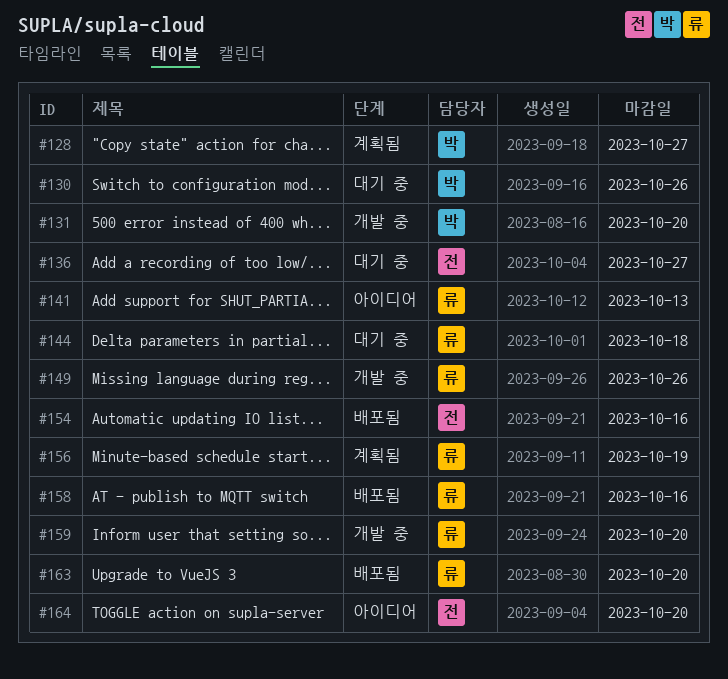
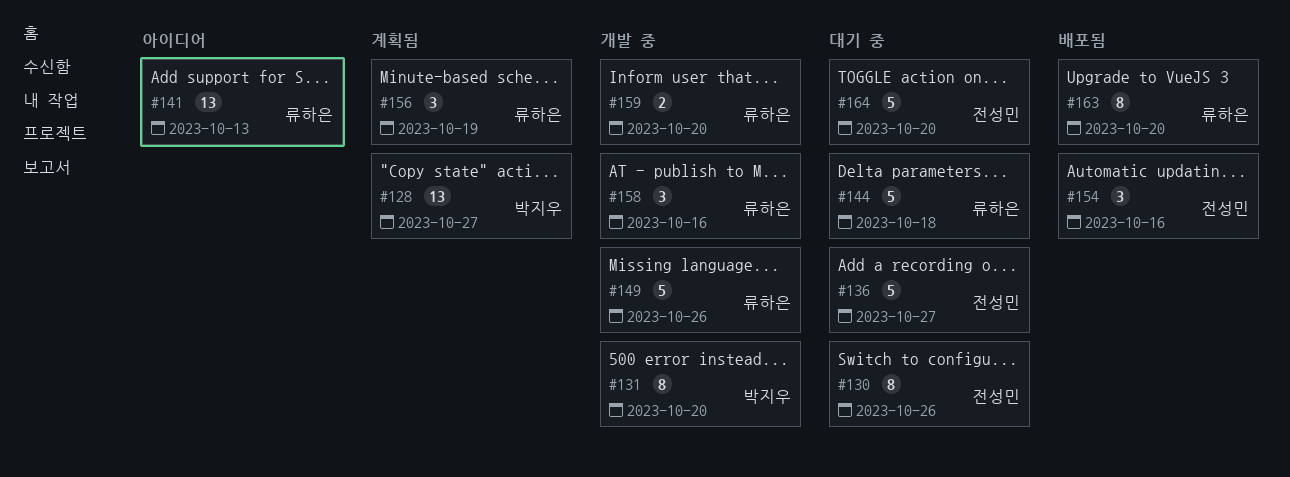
#130, owner: 박지우 -> 전성민
#158, status: 배포됨 -> 개발 중
#164, status: 아이디어 -> 대기 중

